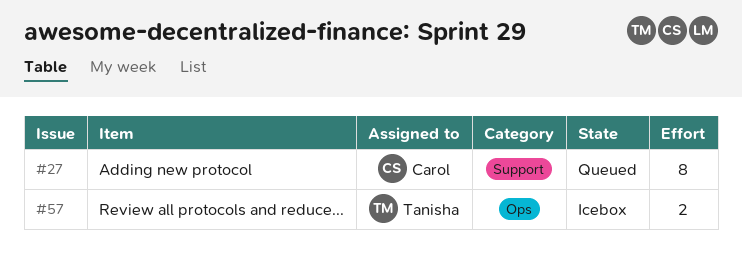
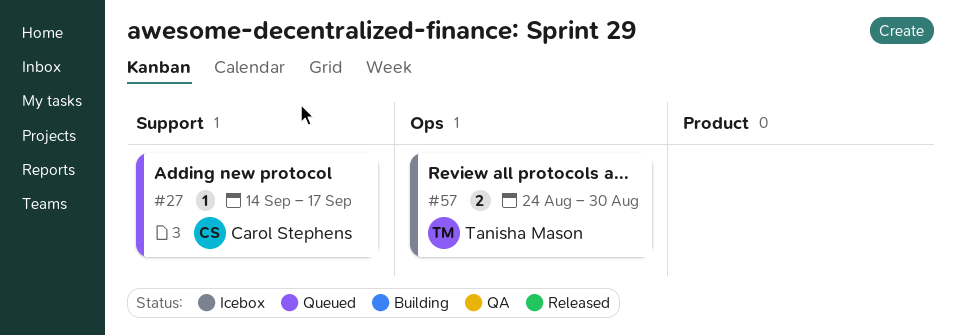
#27, estimate: 8 -> 1

